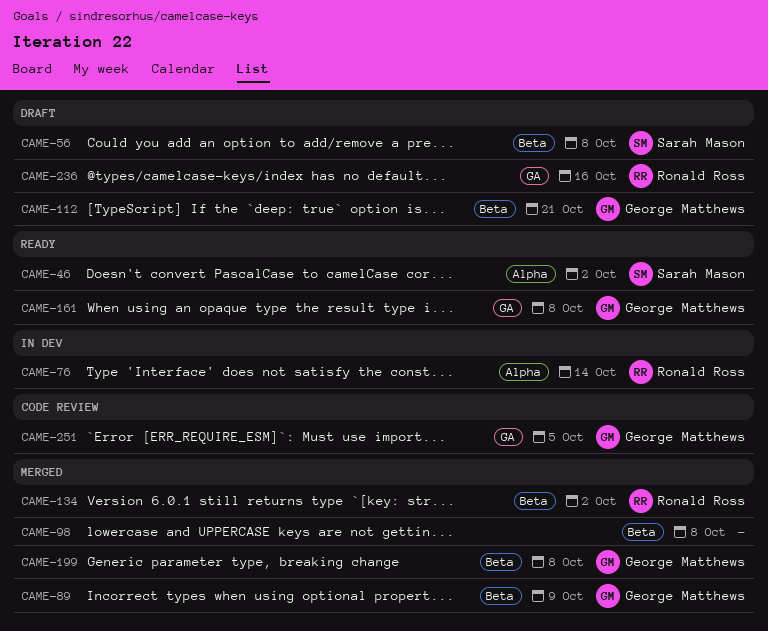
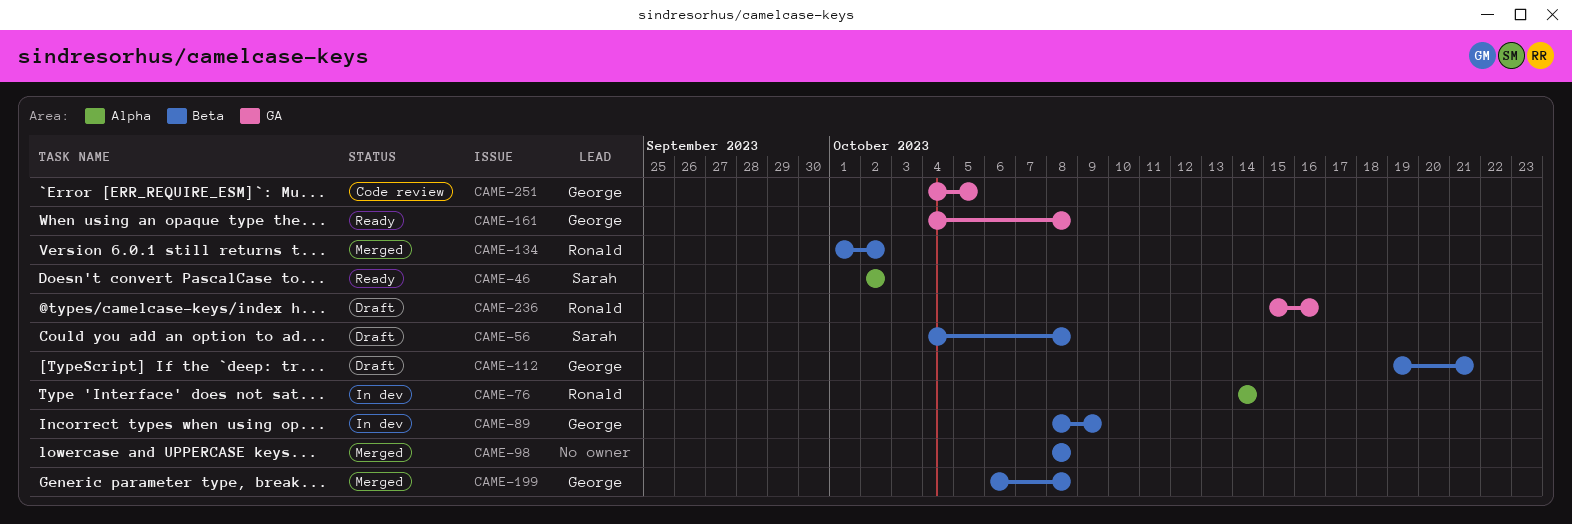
CAME-89, status: Merged -> In dev

